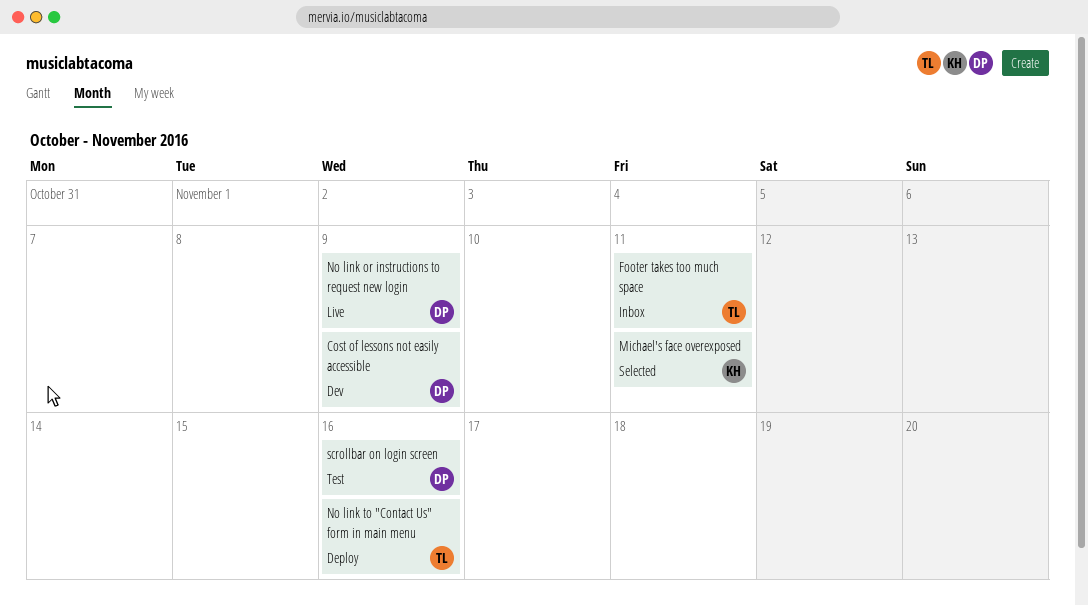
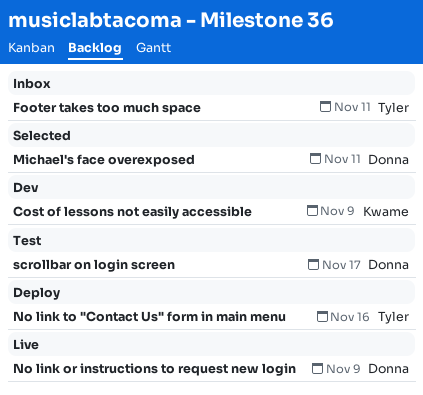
Cost of lessons not easily accessible, owner: Donna -> Kwame
Michael's face overexposed, owner: Kwame -> Donna
scrollbar on login screen, due: Nov 16 -> Nov 17

